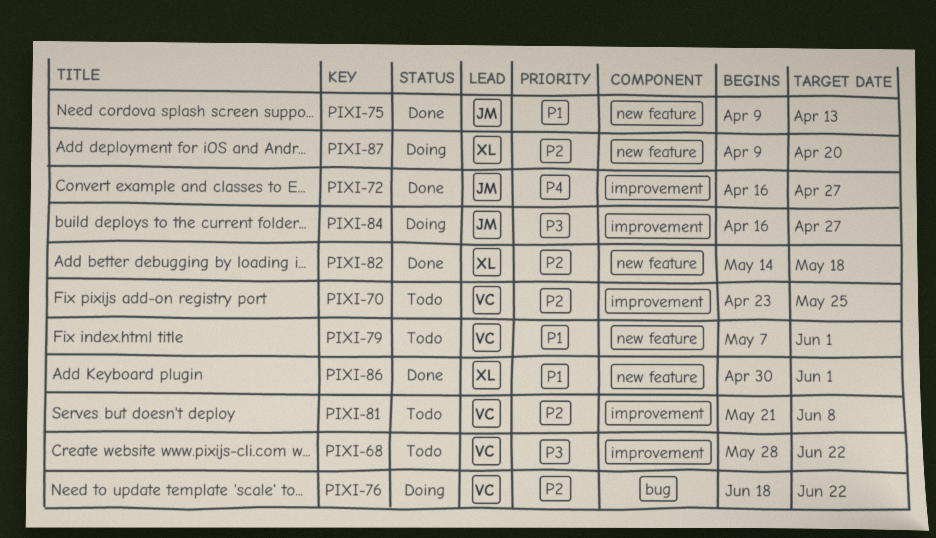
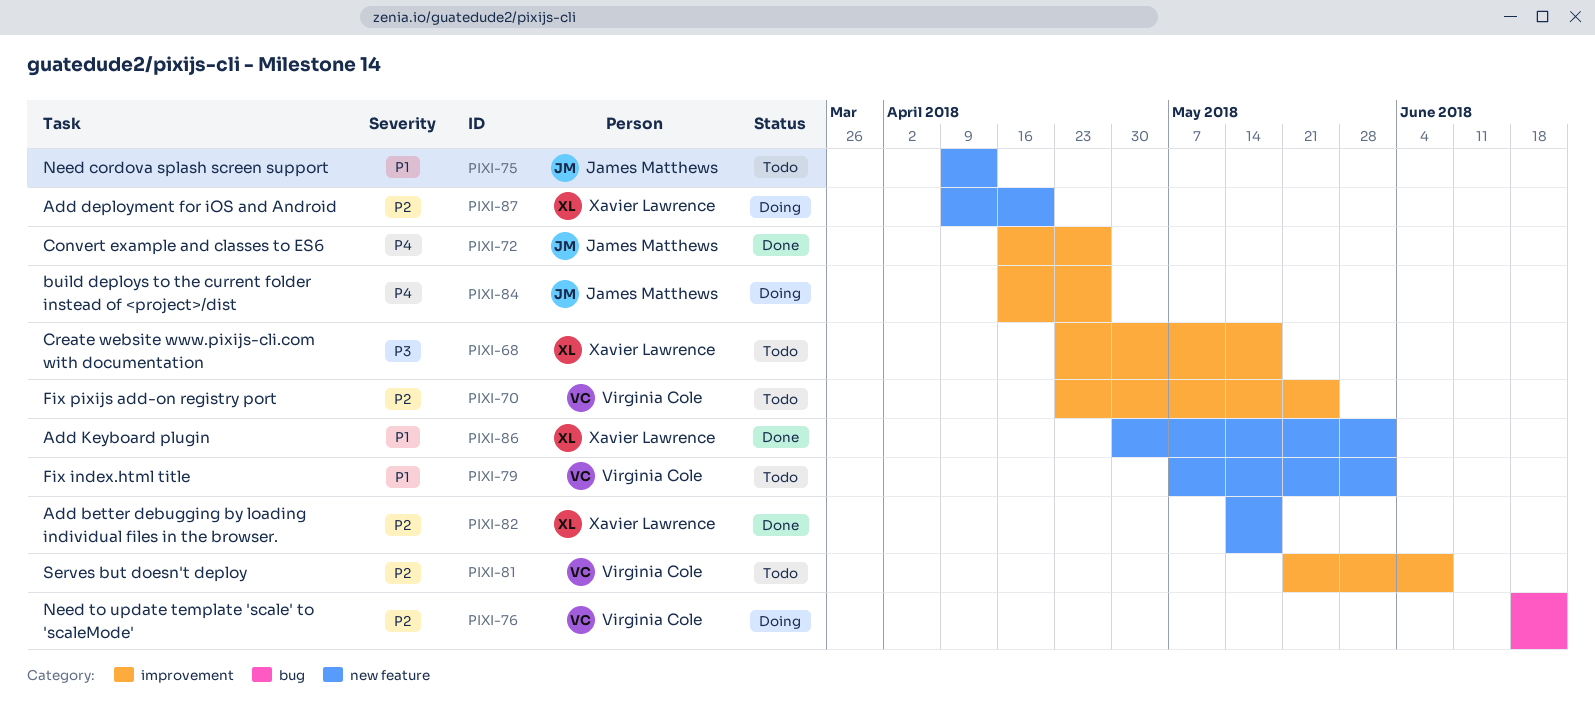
PIXI-68, owner: Virginia Cole -> Xavier Lawrence
PIXI-68, start: May 28 -> Apr 23
PIXI-68, due: Jun 22 -> May 18
PIXI-75, status: Done -> Todo
PIXI-84, priority: P3 -> P4

